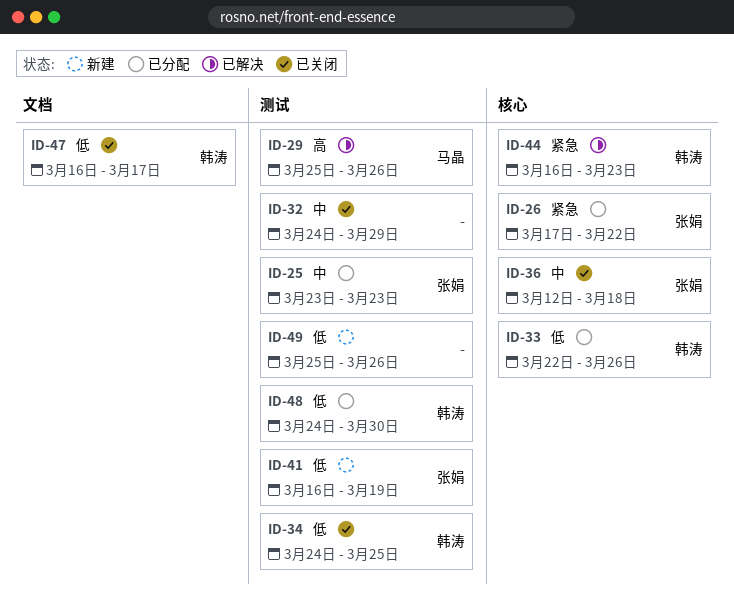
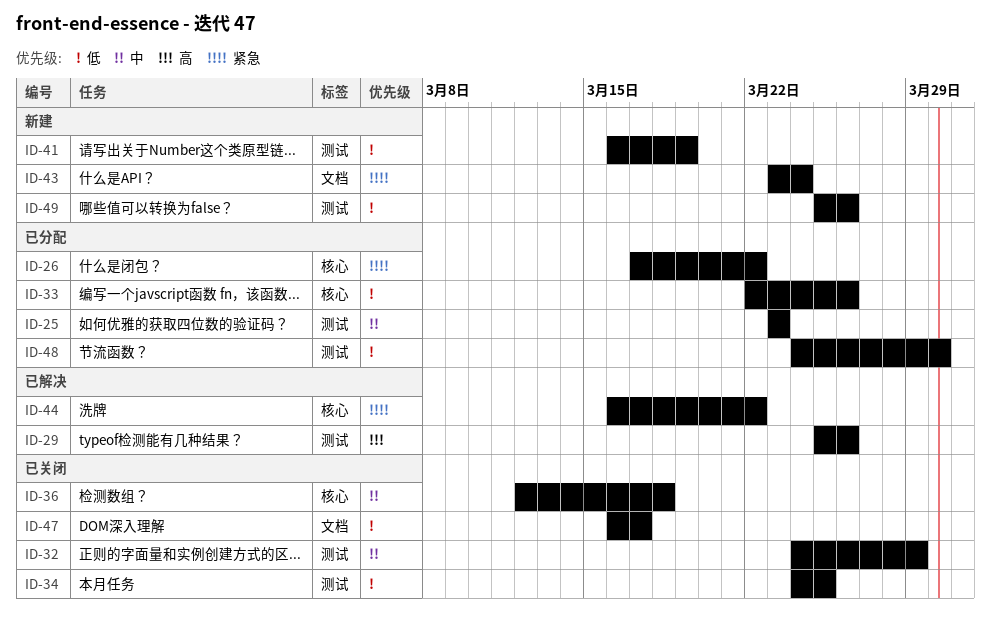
ID-43: none -> present
ID-44, due: Mar 23 -> Mar 22

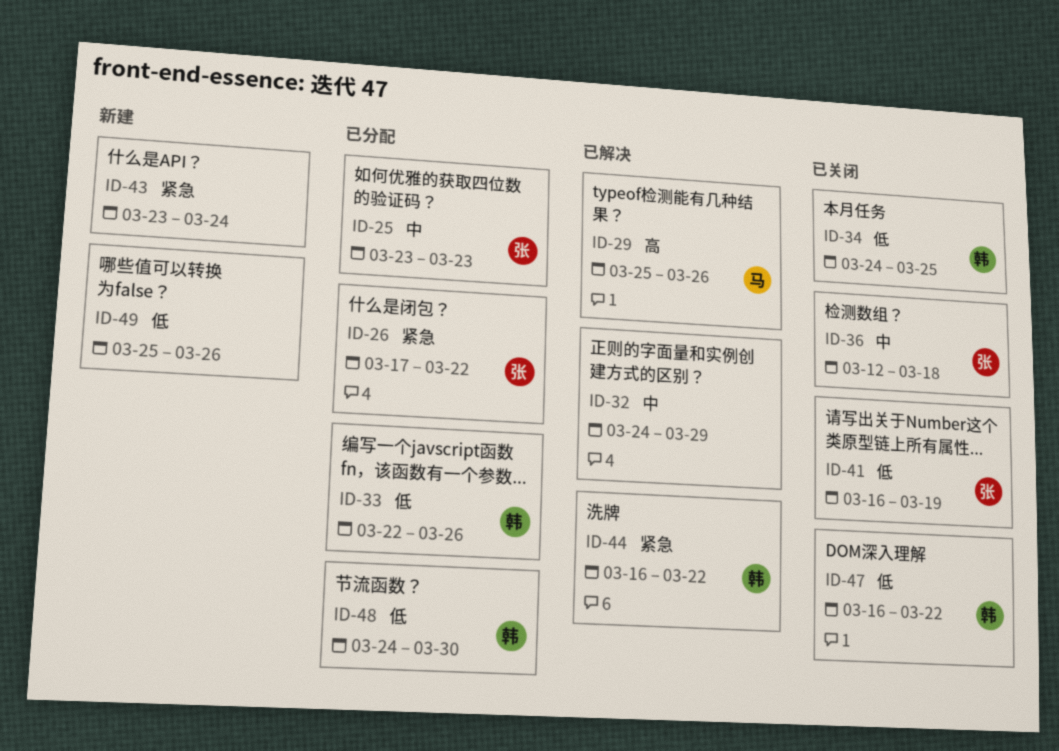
ID-32, status: 已关闭 -> 已解决
ID-41, status: 新建 -> 已关闭
ID-47, due: Mar 17 -> Mar 22

